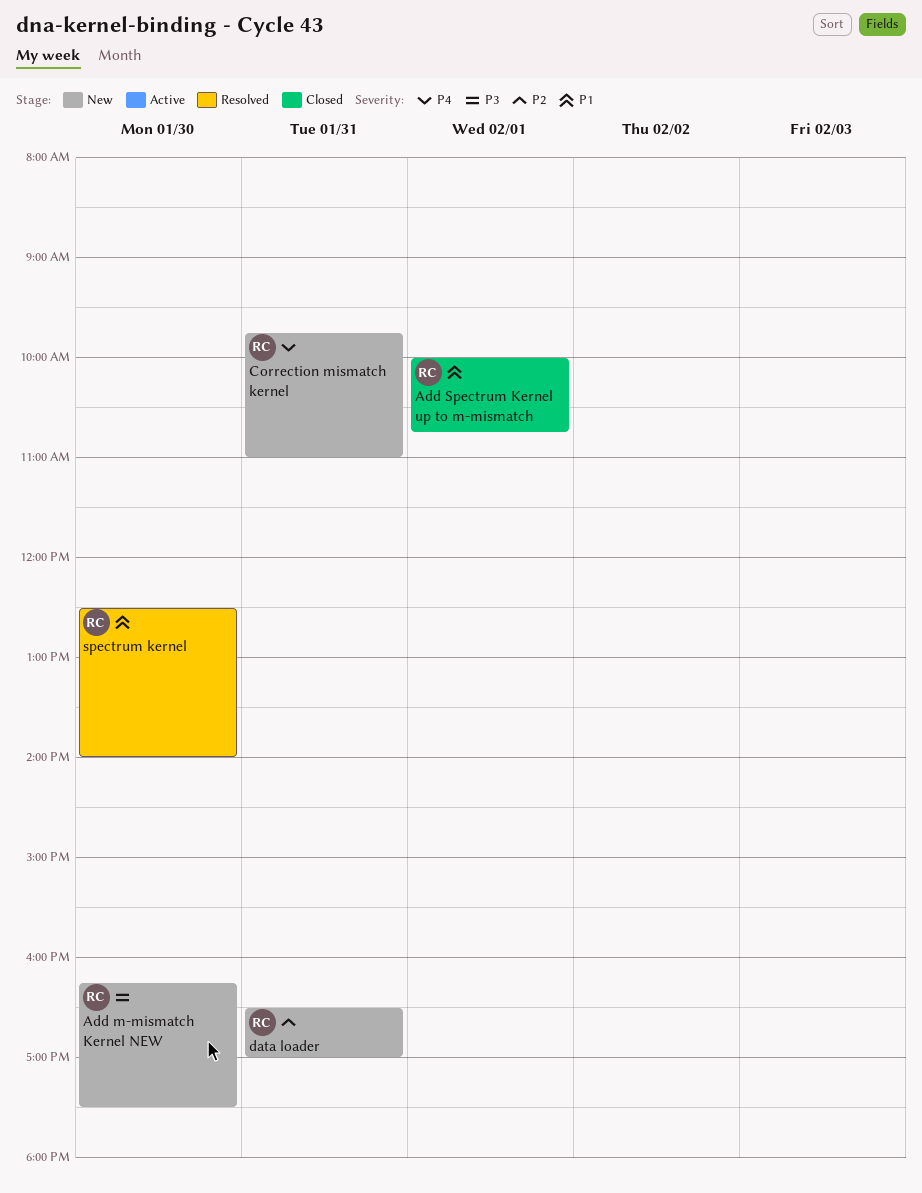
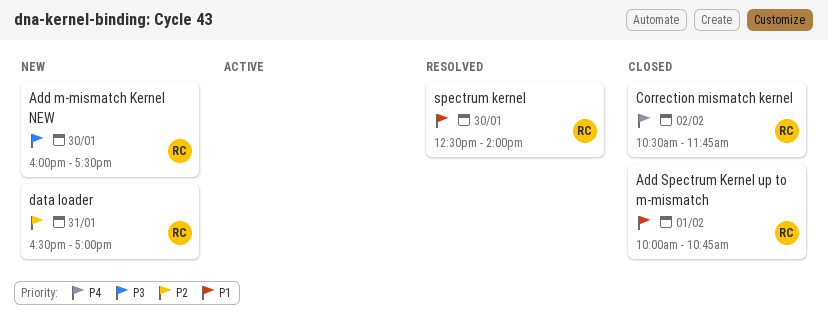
Add m-mismatch Kernel NEW, begins: 16:15 -> 16:00
Correction mismatch kernel, status: New -> Closed
Correction mismatch kernel, day: Jan 31 -> Feb 2
Correction mismatch kernel, begins: 09:45 -> 10:30
Correction mismatch kernel, ends: 11:00 -> 11:45

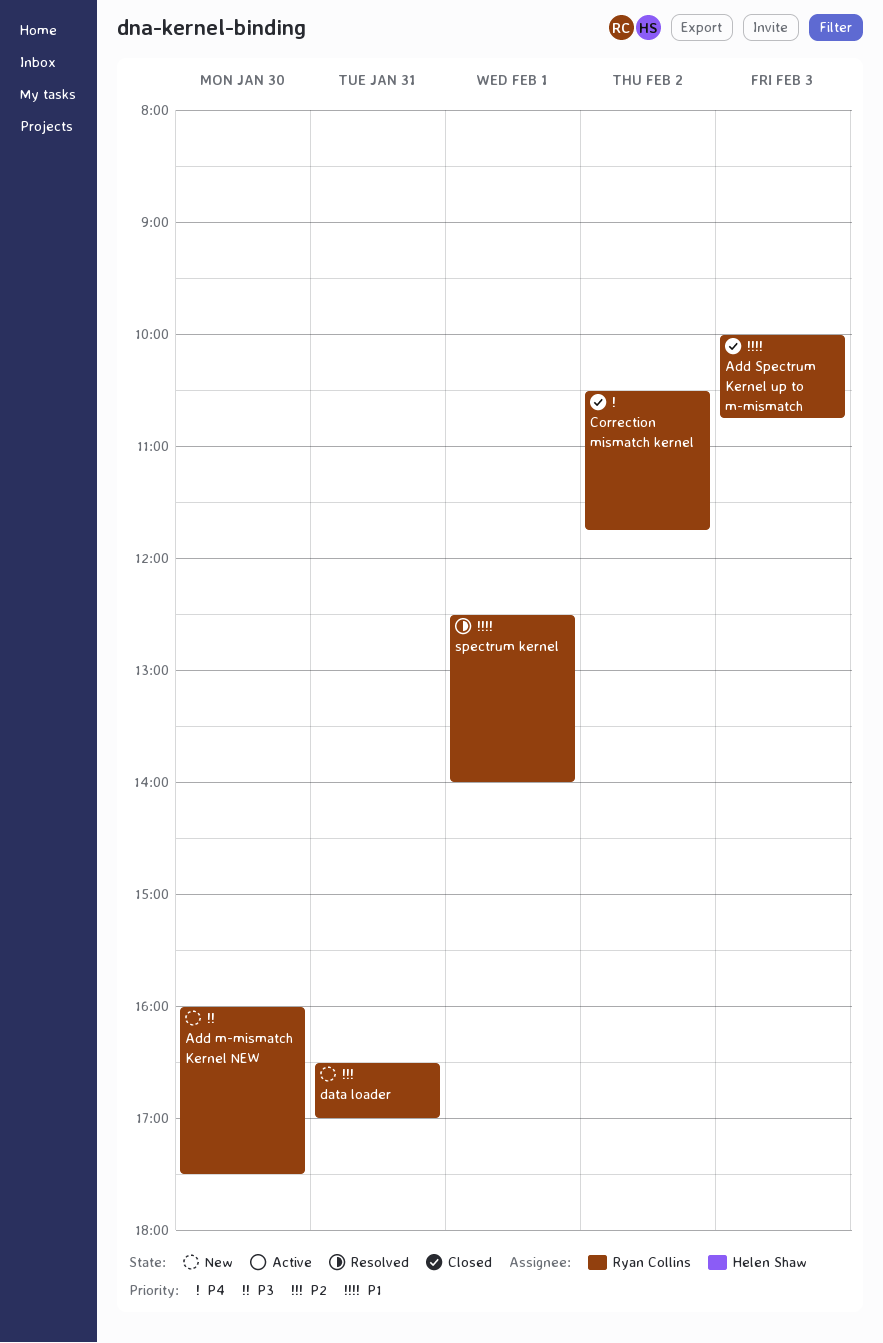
Add Spectrum Kernel up to m-mismatch, day: Feb 1 -> Feb 3
spectrum kernel, day: Jan 30 -> Feb 1

